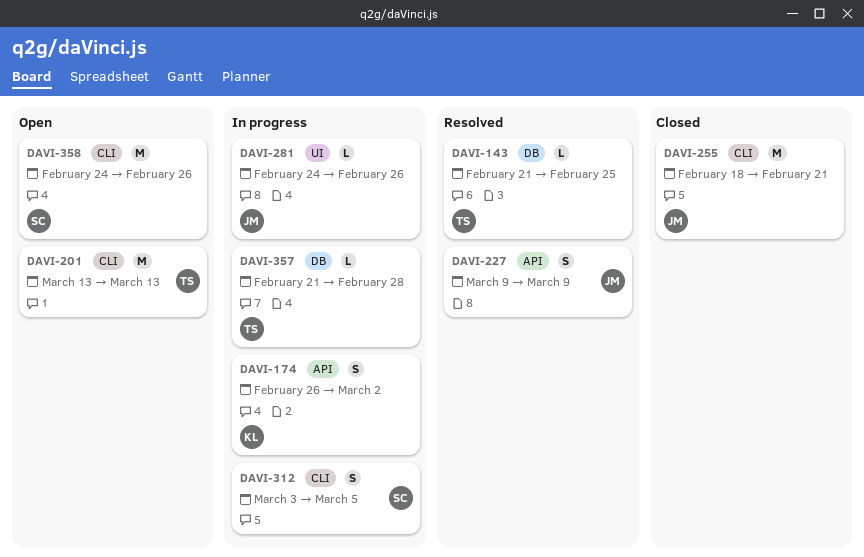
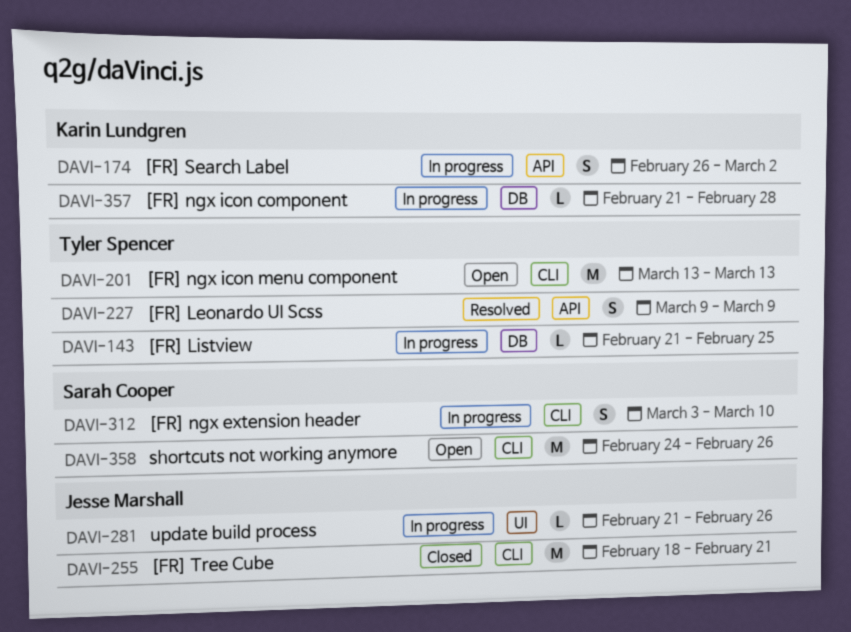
DAVI-143, status: Resolved -> In progress
DAVI-227, owner: Jesse Marshall -> Tyler Spencer
DAVI-281, start: Feb 24 -> Feb 21
DAVI-312, due: Mar 5 -> Mar 10
DAVI-357, owner: Tyler Spencer -> Karin Lundgren

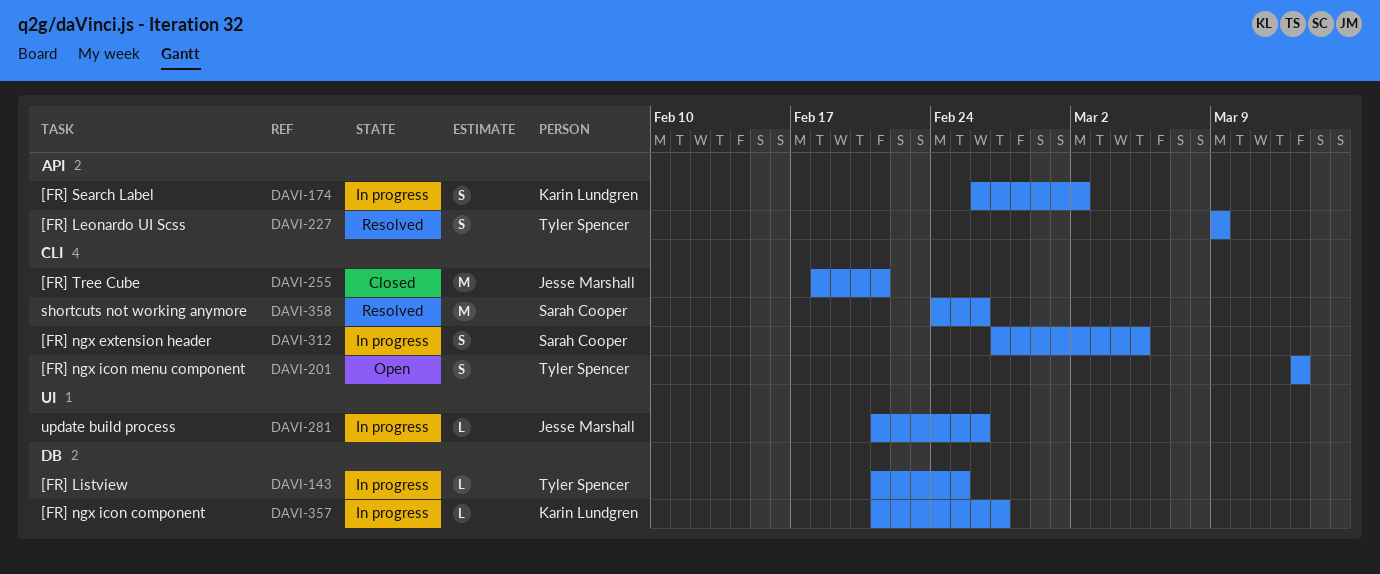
DAVI-201, estimate: M -> S
DAVI-312, start: Mar 3 -> Feb 27
DAVI-312, due: Mar 10 -> Mar 5
DAVI-357, due: Feb 28 -> Feb 27
DAVI-358, status: Open -> Resolved

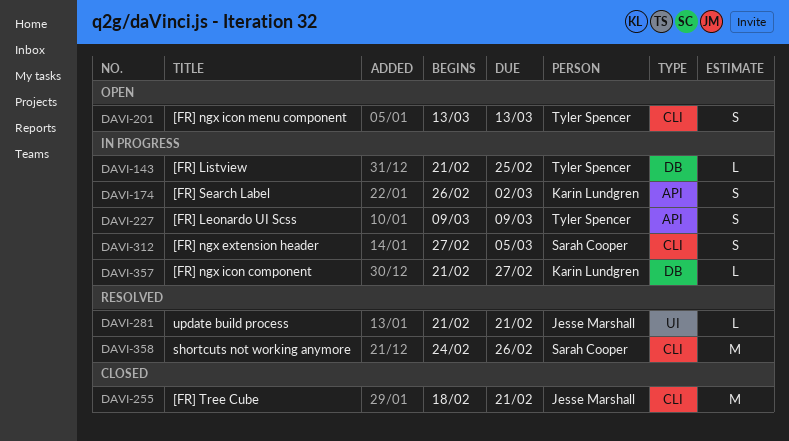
DAVI-227, status: Resolved -> In progress
DAVI-281, status: In progress -> Resolved
DAVI-281, due: Feb 26 -> Feb 21

